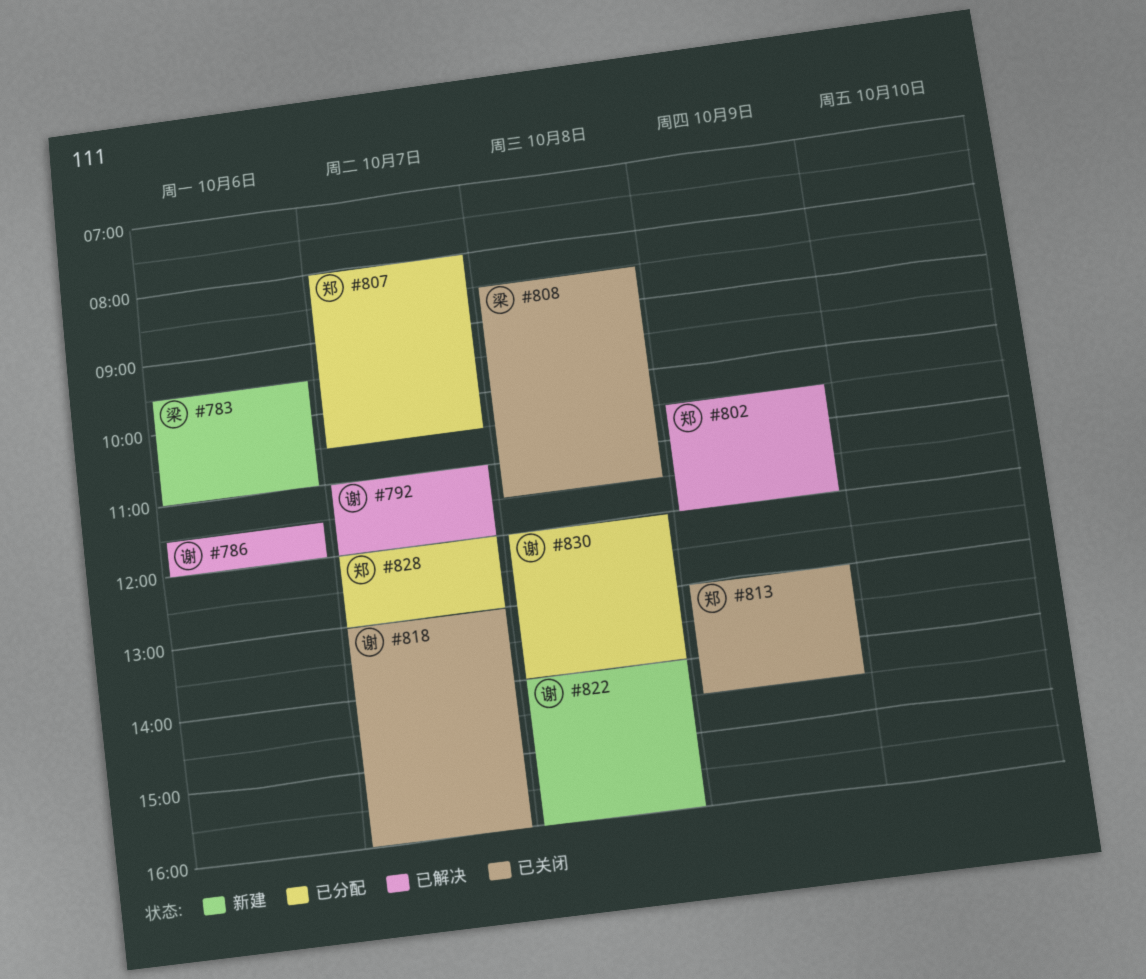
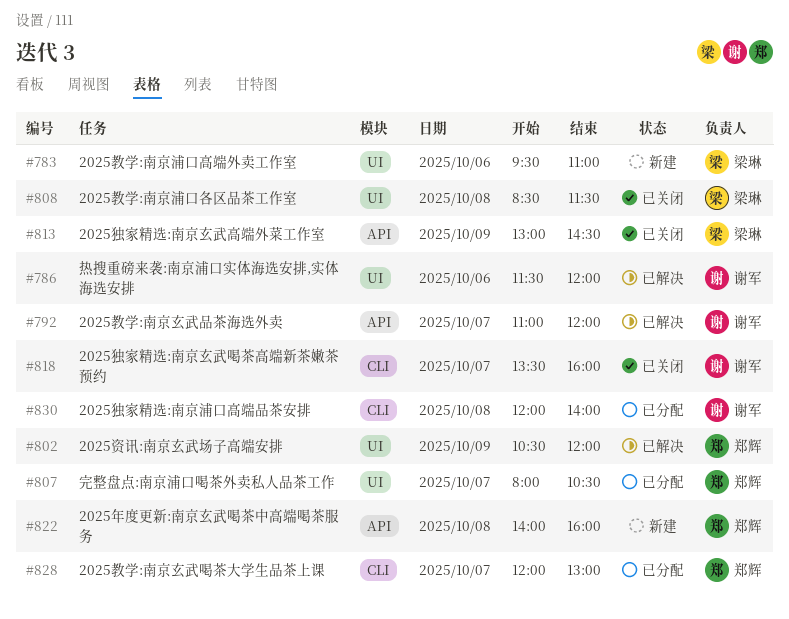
#813, owner: 郑辉 -> 梁琳
#818, begins: 13:00 -> 13:30
#822, owner: 谢军 -> 郑辉

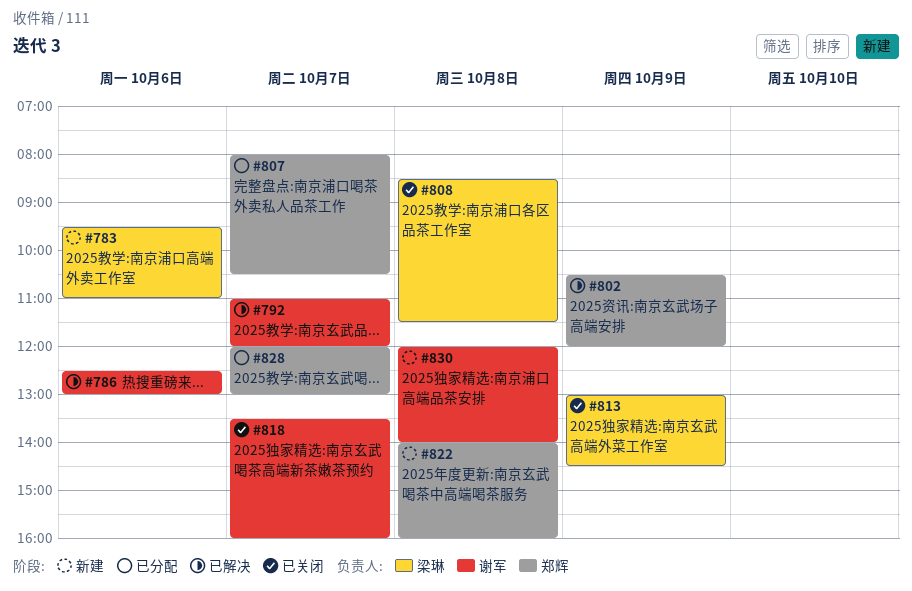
#786, begins: 11:30 -> 12:30
#786, ends: 12:00 -> 13:00
#830, status: 已分配 -> 新建

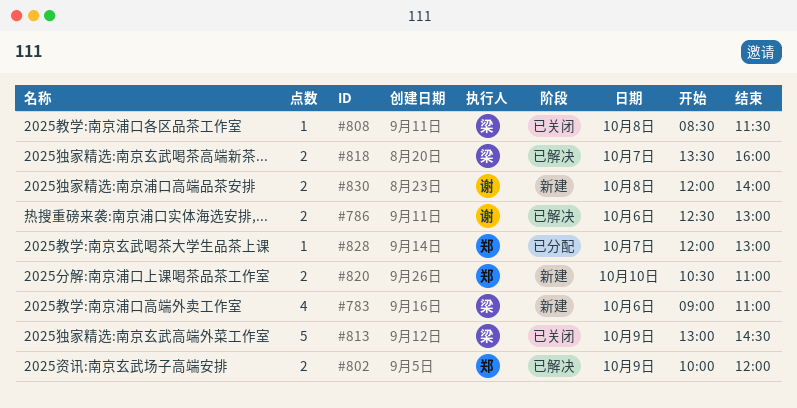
#783, begins: 09:30 -> 09:00
#792: present -> none
#802, begins: 10:30 -> 10:00
#807: present -> none
#818, status: 已关闭 -> 已解决
#818, owner: 谢军 -> 梁琳
#820: none -> present
#822: present -> none

